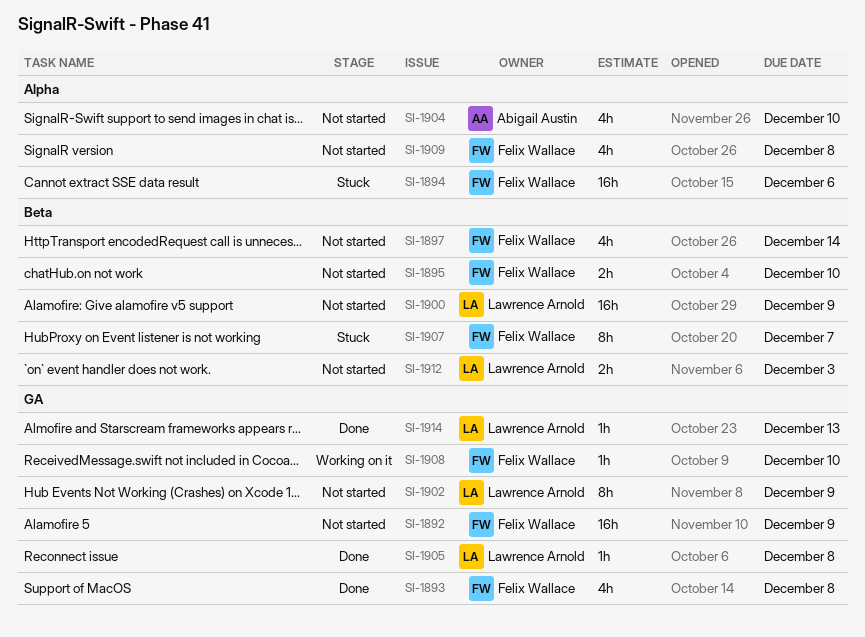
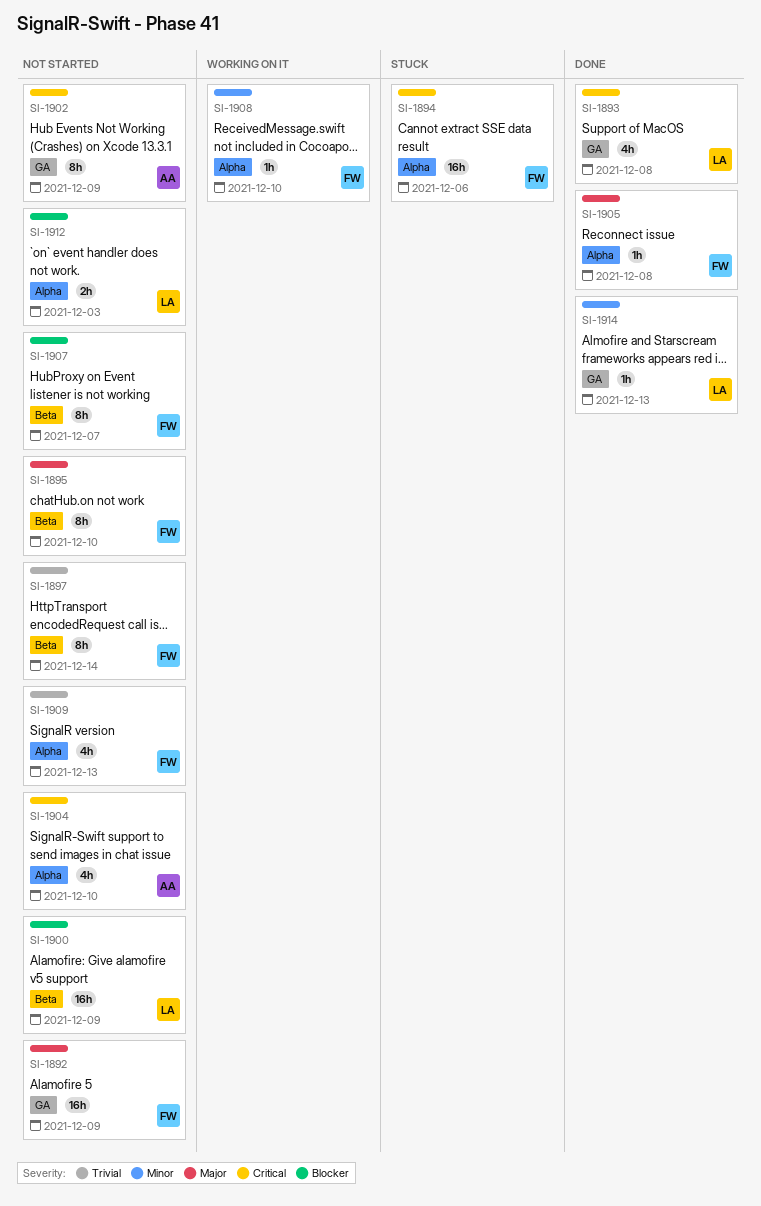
SI-1893, owner: Felix Wallace -> Lawrence Arnold
SI-1895, estimate: 2h -> 8h
SI-1897, estimate: 4h -> 8h
SI-1902, owner: Lawrence Arnold -> Abigail Austin
SI-1905, owner: Lawrence Arnold -> Felix Wallace
SI-1905, label: GA -> Alpha
SI-1907, status: Stuck -> Not started
SI-1908, label: GA -> Alpha
SI-1909, due: Dec 8 -> Dec 13
SI-1912, label: Beta -> Alpha

